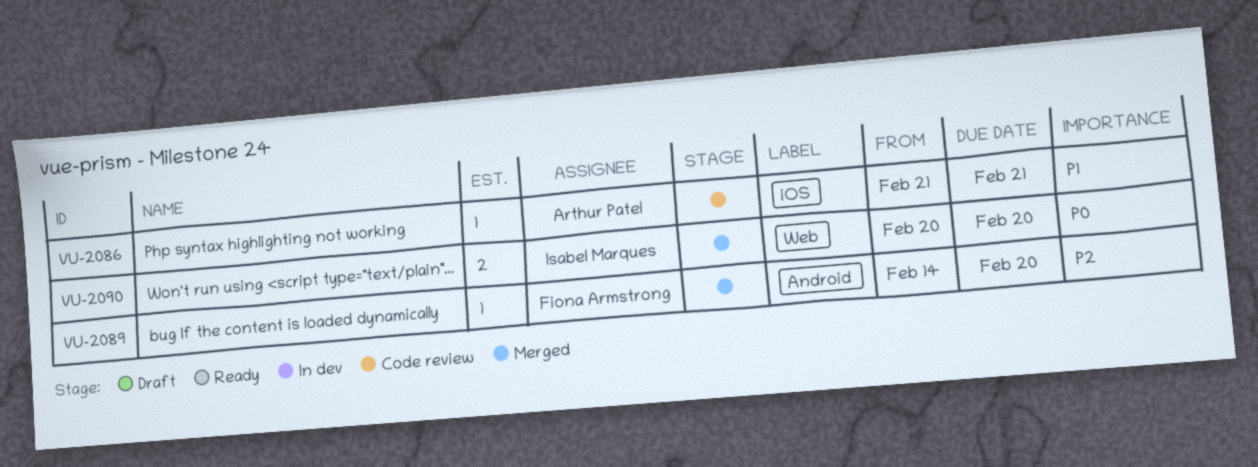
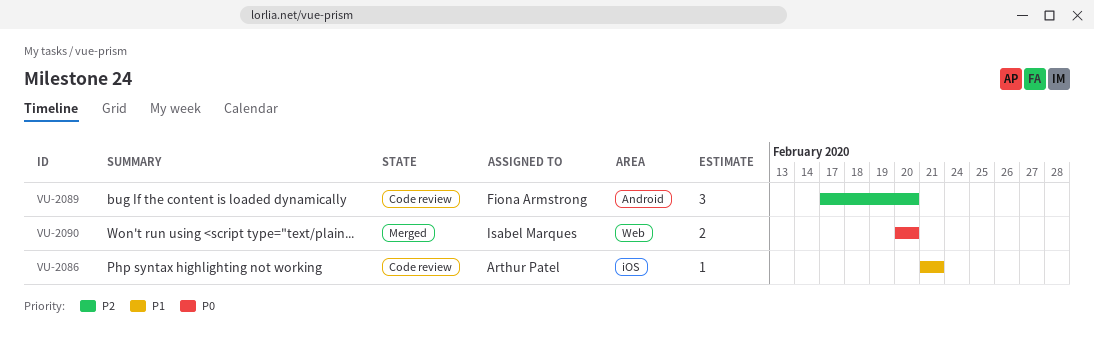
VU-2089, status: Merged -> Code review
VU-2089, estimate: 1 -> 3
VU-2089, start: Feb 14 -> Feb 17

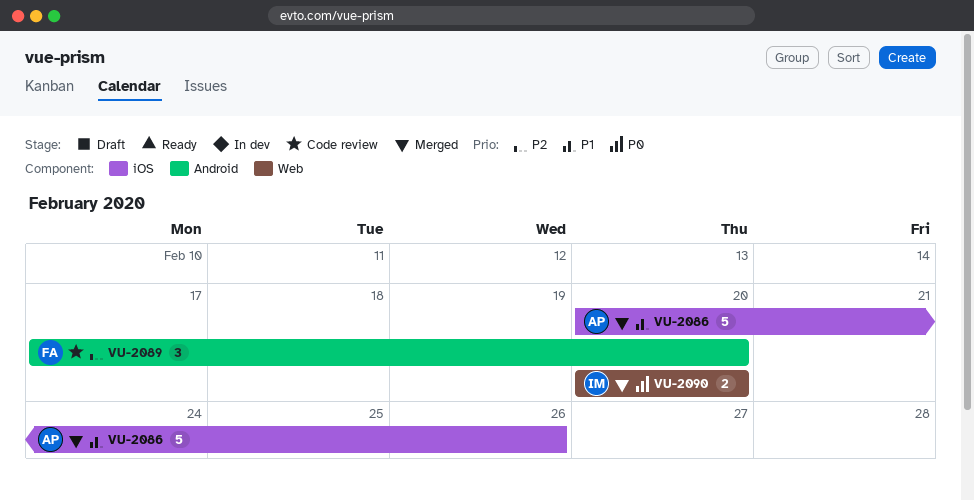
VU-2086, status: Code review -> Merged
VU-2086, estimate: 1 -> 5
VU-2086, start: Feb 21 -> Feb 20
VU-2086, due: Feb 21 -> Feb 26

